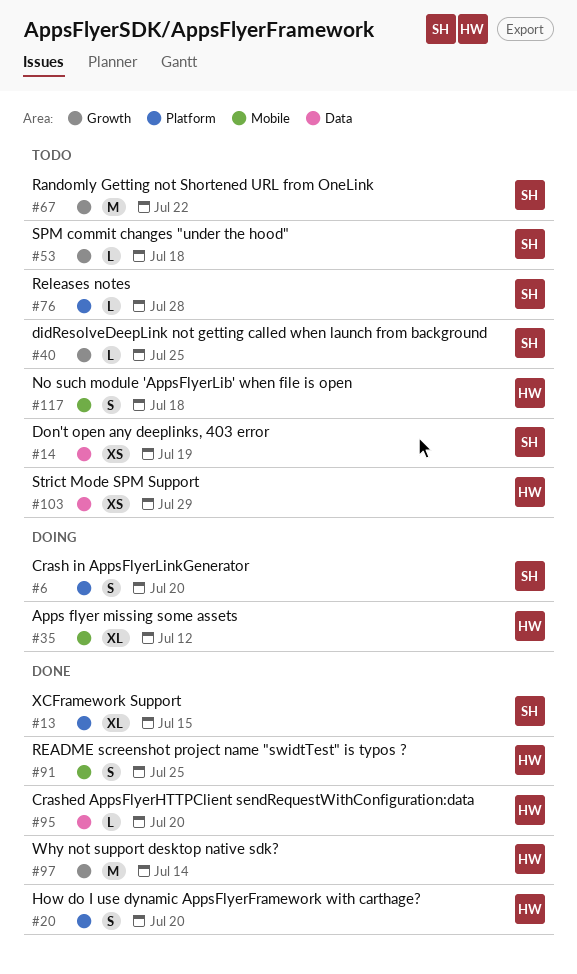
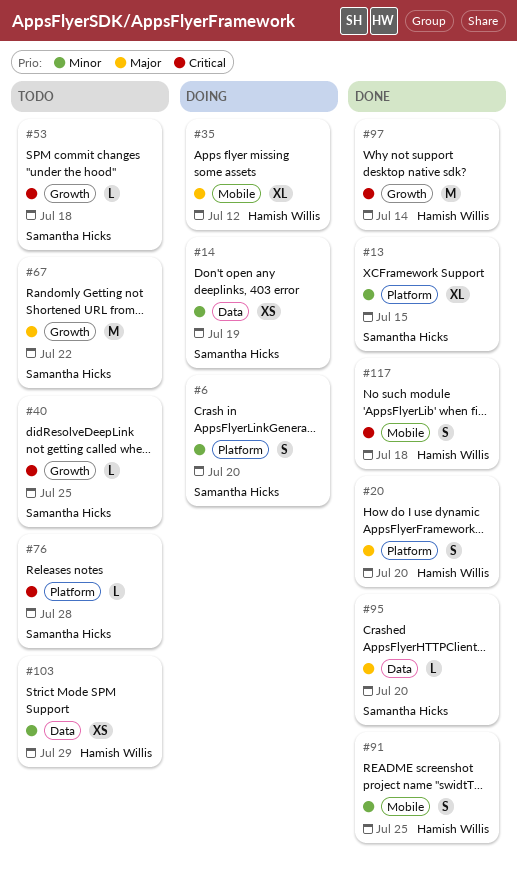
#14, status: Todo -> Doing
#95, owner: Hamish Willis -> Samantha Hicks
#117, status: Todo -> Done

